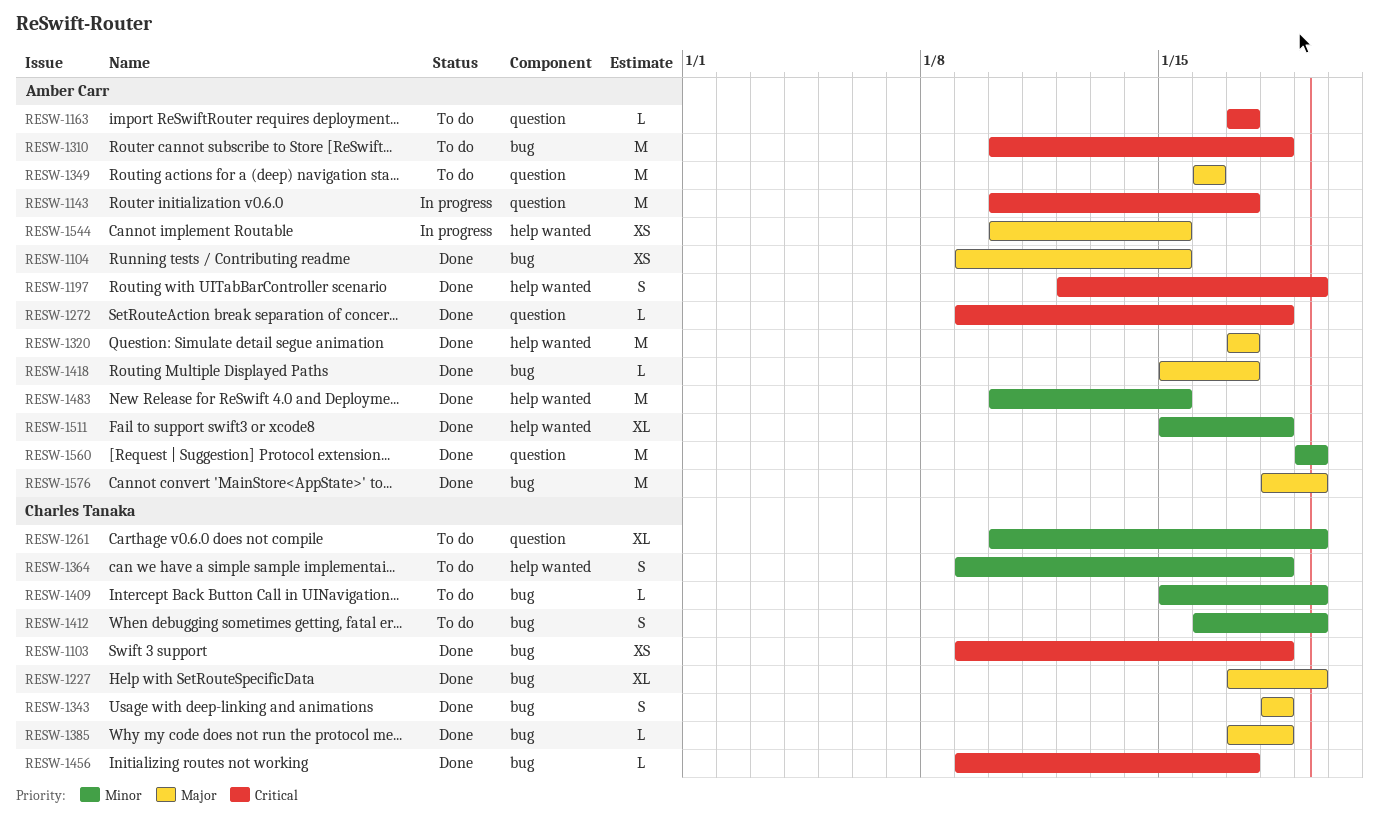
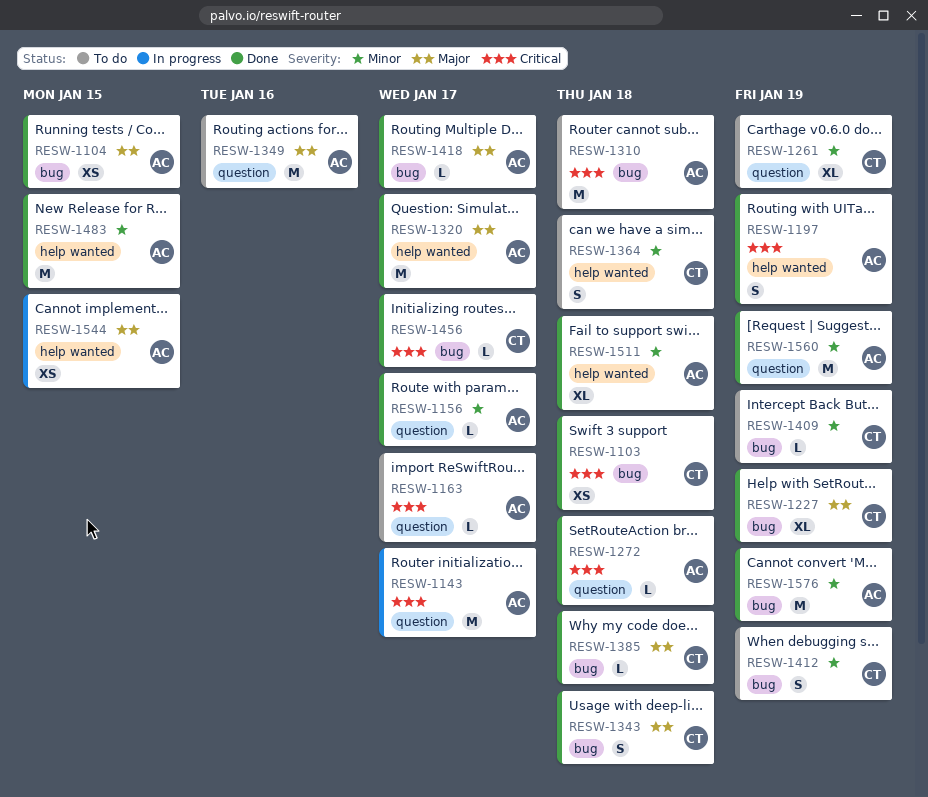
RESW-1156: none -> present
RESW-1576, priority: Major -> Minor

